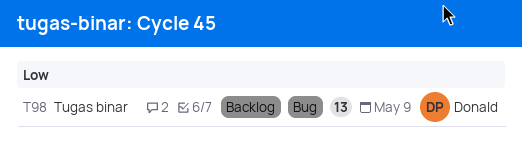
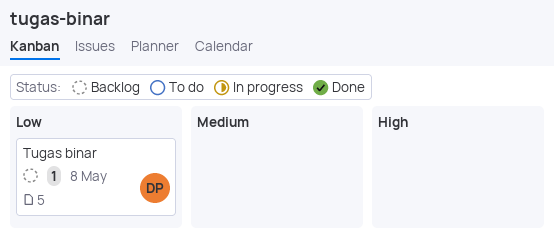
Tugas binar, estimate: 13 -> 1
Tugas binar, due: May 9 -> May 8

